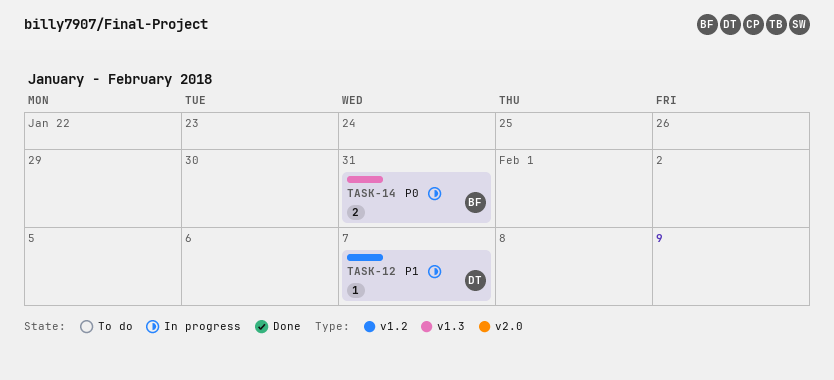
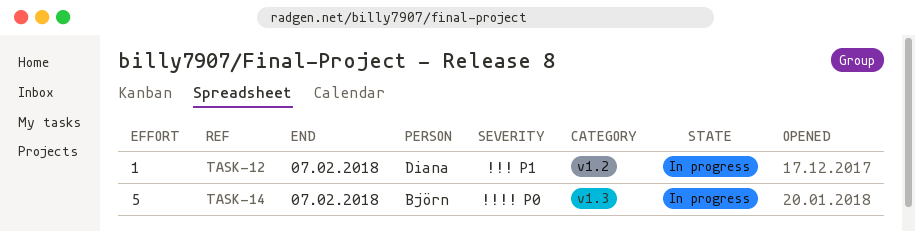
TASK-14, estimate: 2 -> 5
TASK-14, due: Jan 31 -> Feb 7

